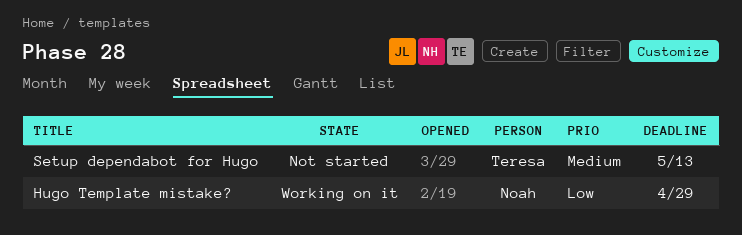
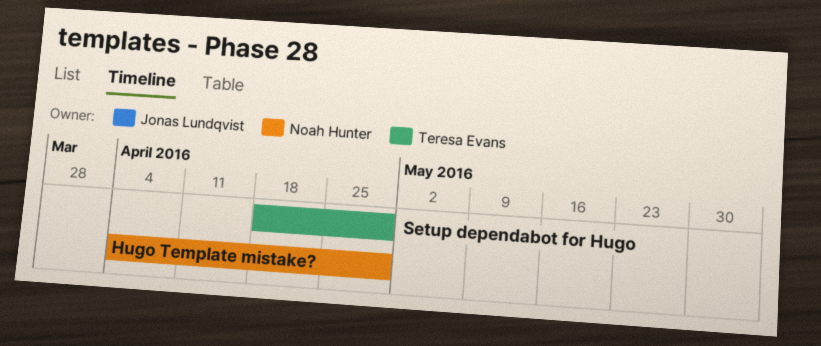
Setup dependabot for Hugo, due: May 13 -> Apr 29

